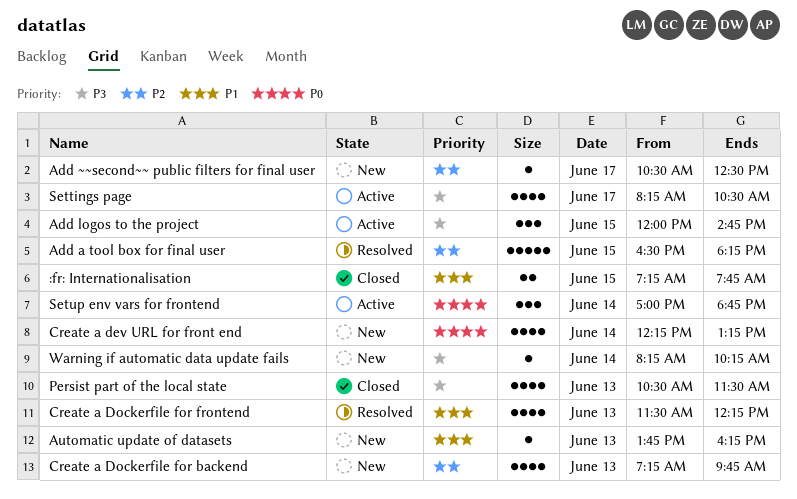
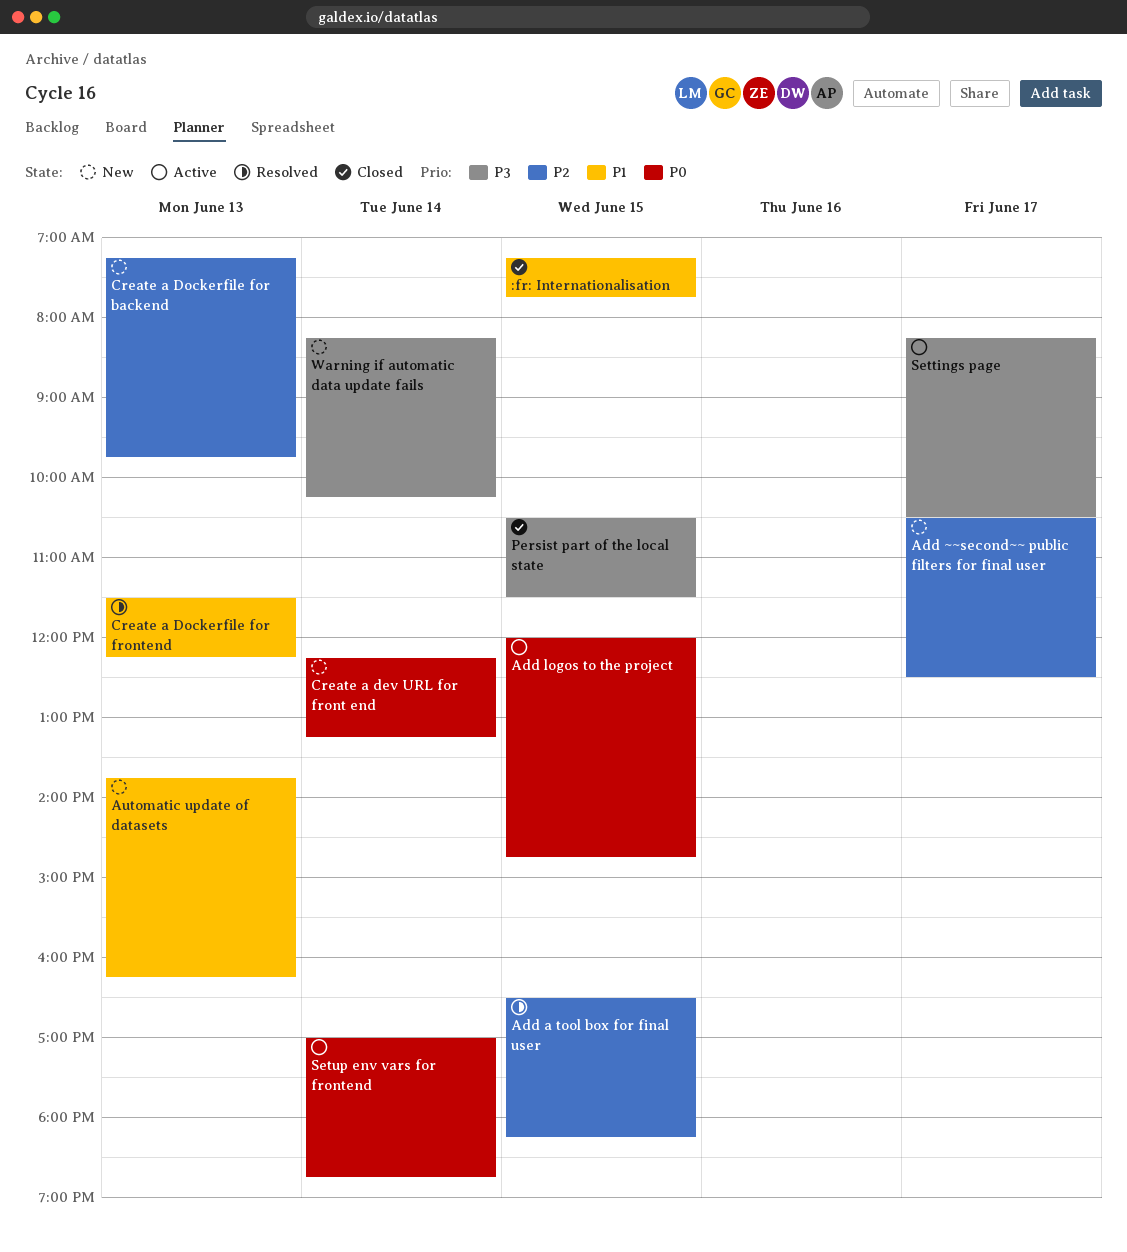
Add logos to the project, priority: P3 -> P0
Persist part of the local state, day: Jun 13 -> Jun 15

